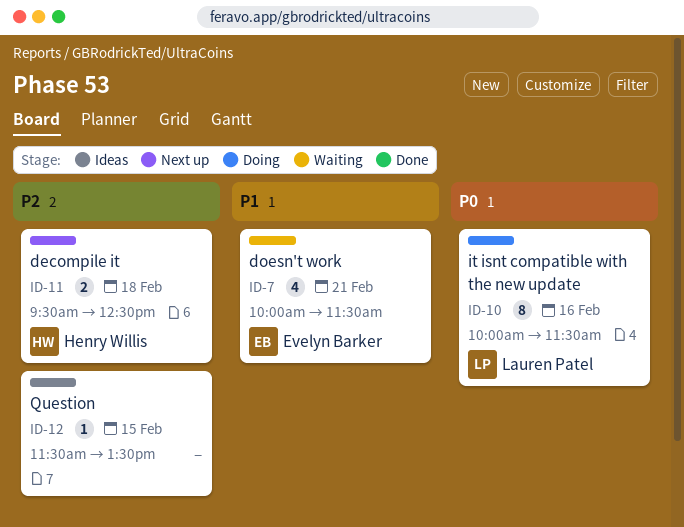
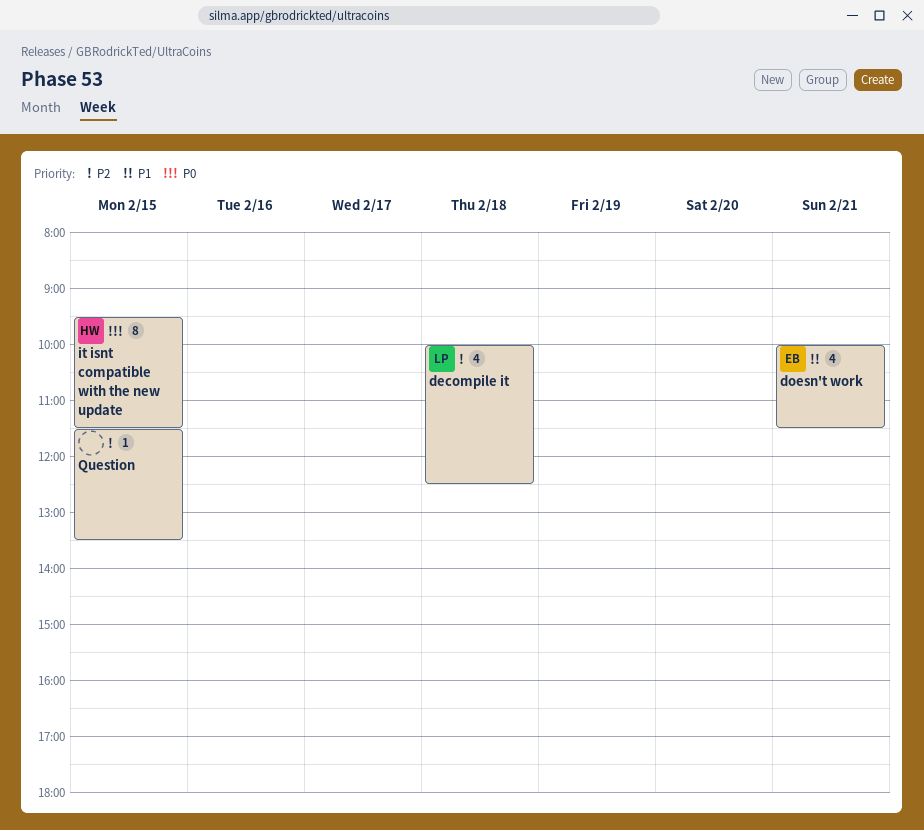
decompile it, owner: Henry Willis -> Lauren Patel
decompile it, estimate: 2 -> 4
decompile it, begins: 09:30 -> 10:00
it isnt compatible with the new update, owner: Lauren Patel -> Henry Willis
it isnt compatible with the new update, day: Feb 16 -> Feb 15
it isnt compatible with the new update, begins: 10:00 -> 09:30

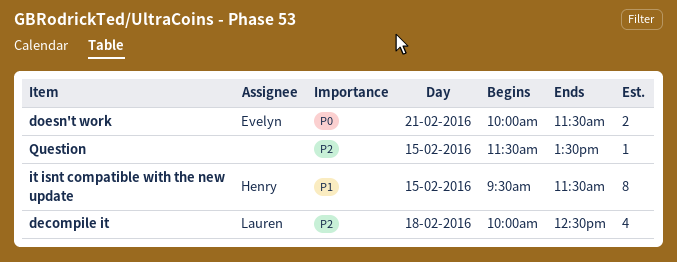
doesn't work, priority: P1 -> P0
doesn't work, estimate: 4 -> 2
it isnt compatible with the new update, priority: P0 -> P1

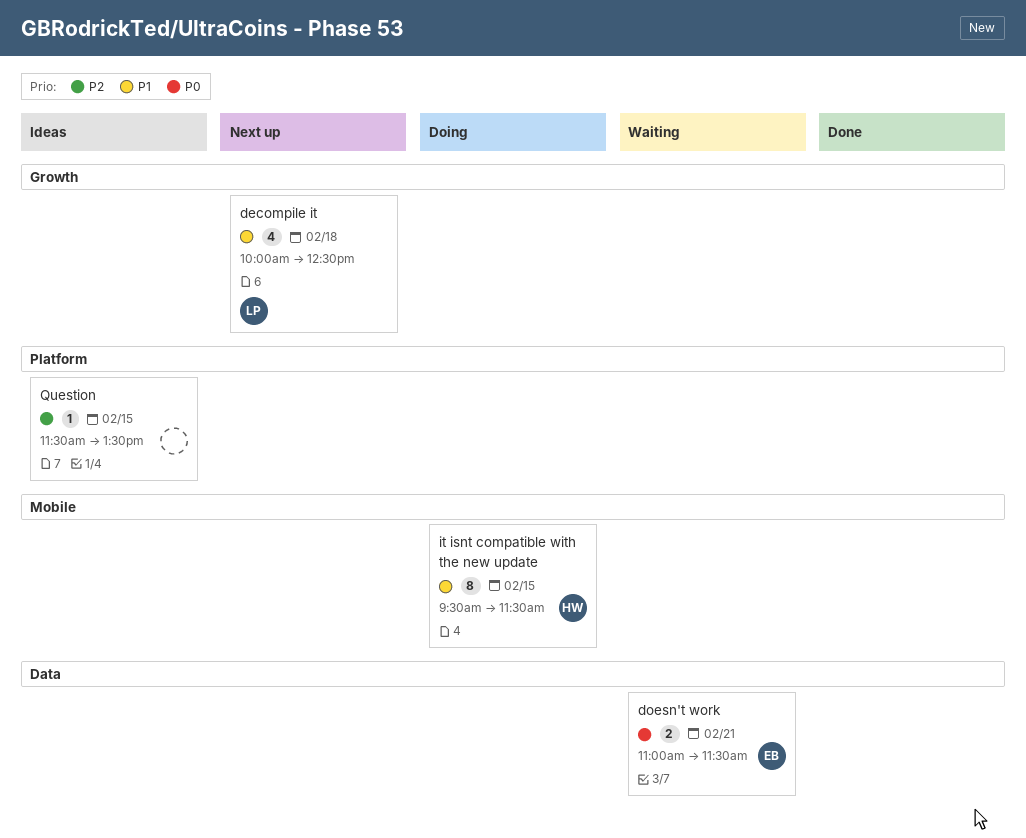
decompile it, priority: P2 -> P1
doesn't work, begins: 10:00 -> 11:00

